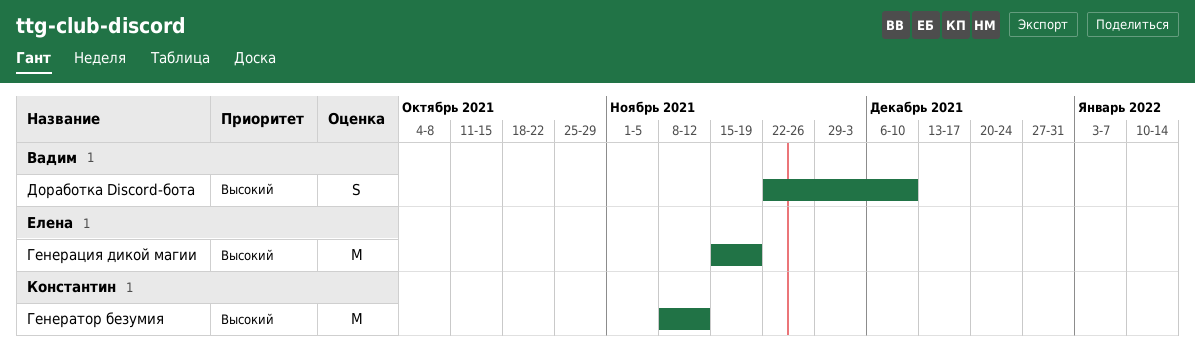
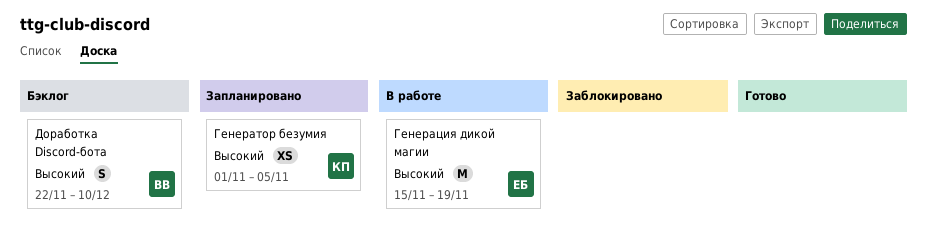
Генератор безумия, estimate: M -> XS
Генератор безумия, start: Nov 8 -> Nov 1
Генератор безумия, due: Nov 12 -> Nov 5

